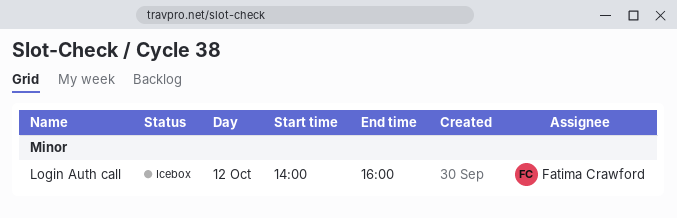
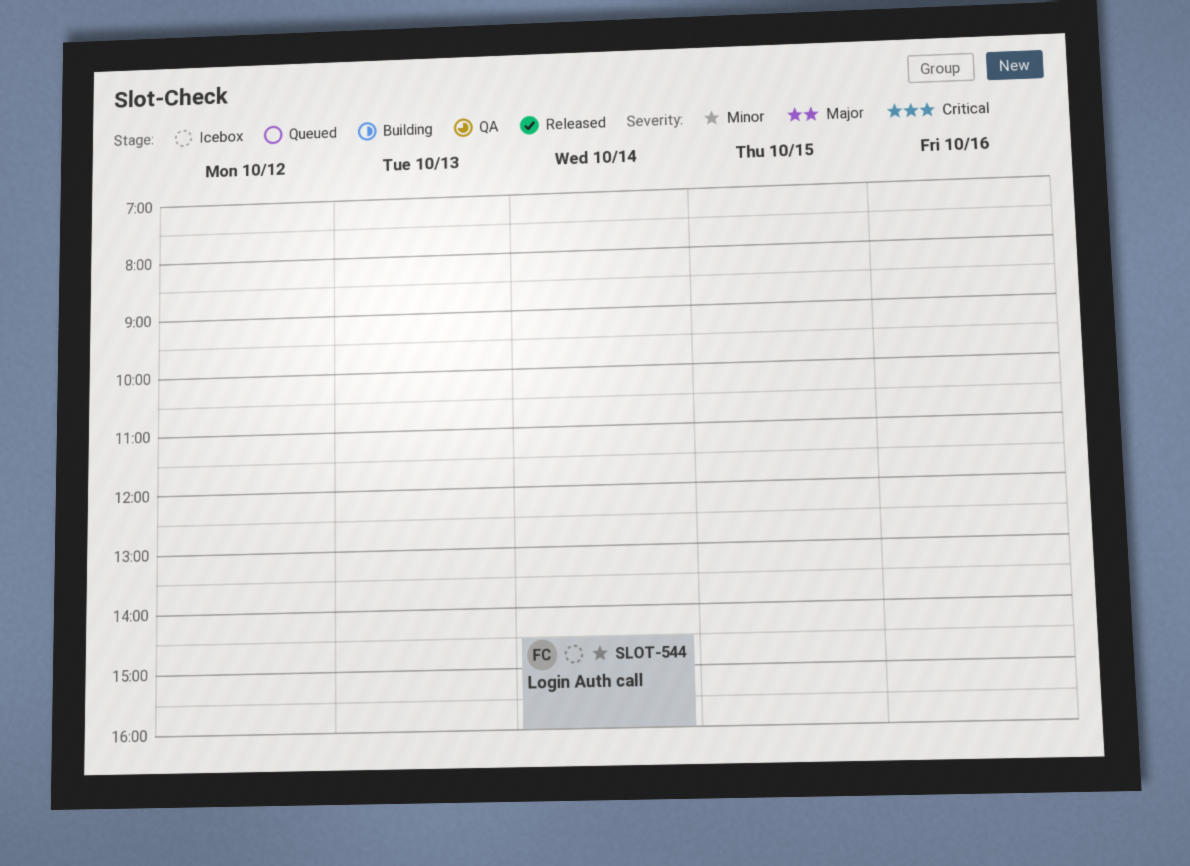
Login Auth call, day: Oct 12 -> Oct 14
Login Auth call, begins: 14:00 -> 14:30

